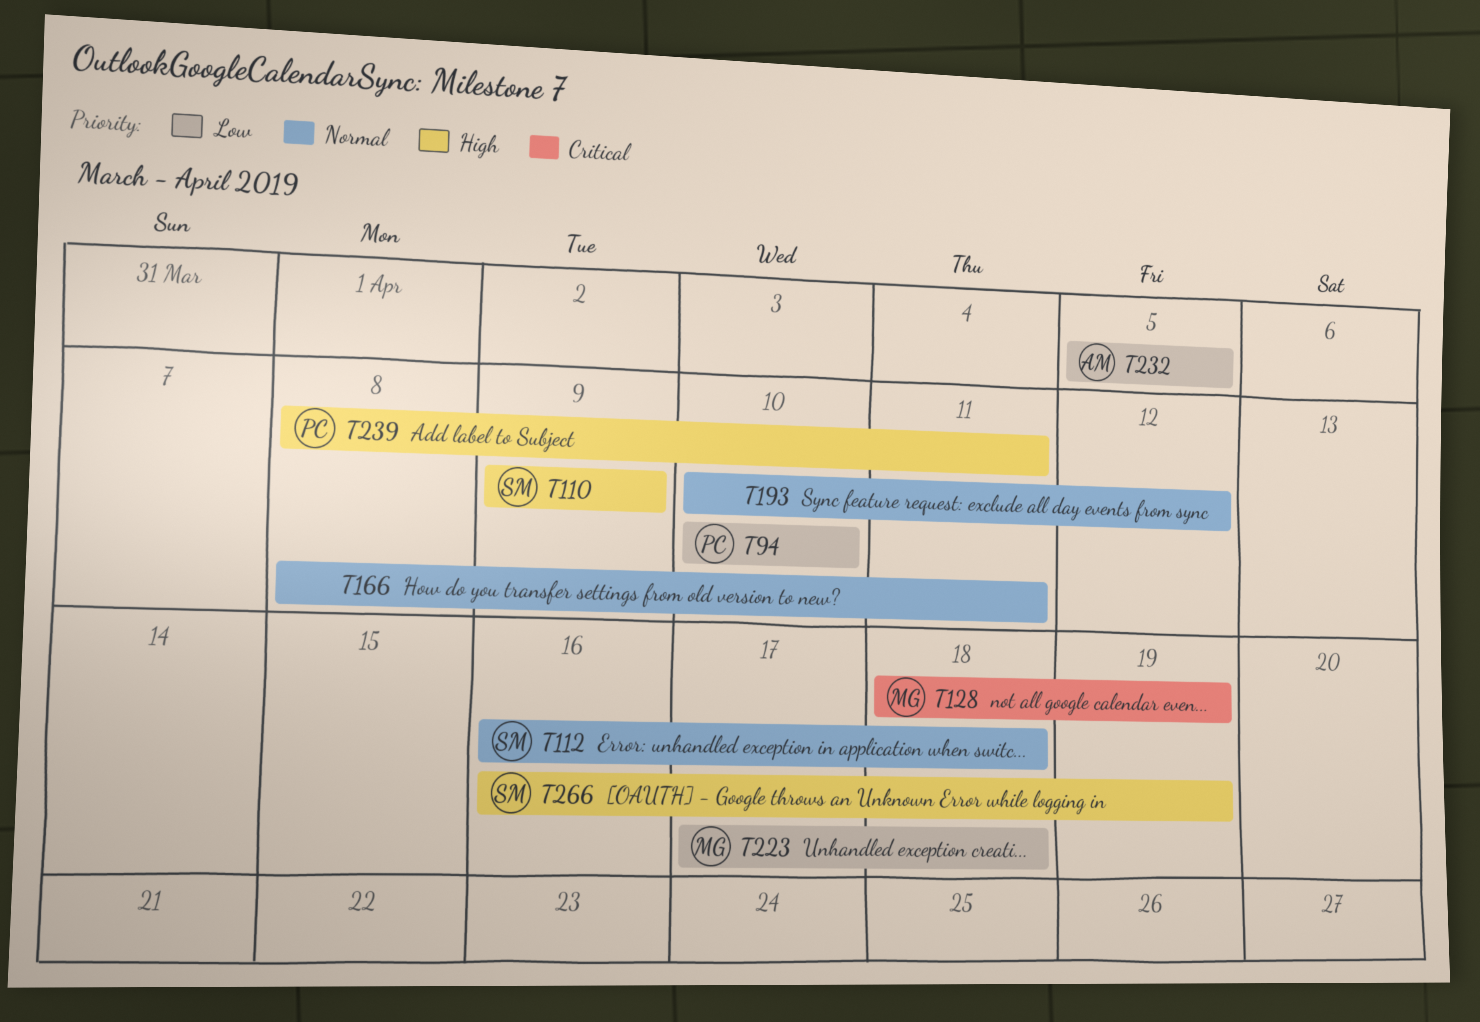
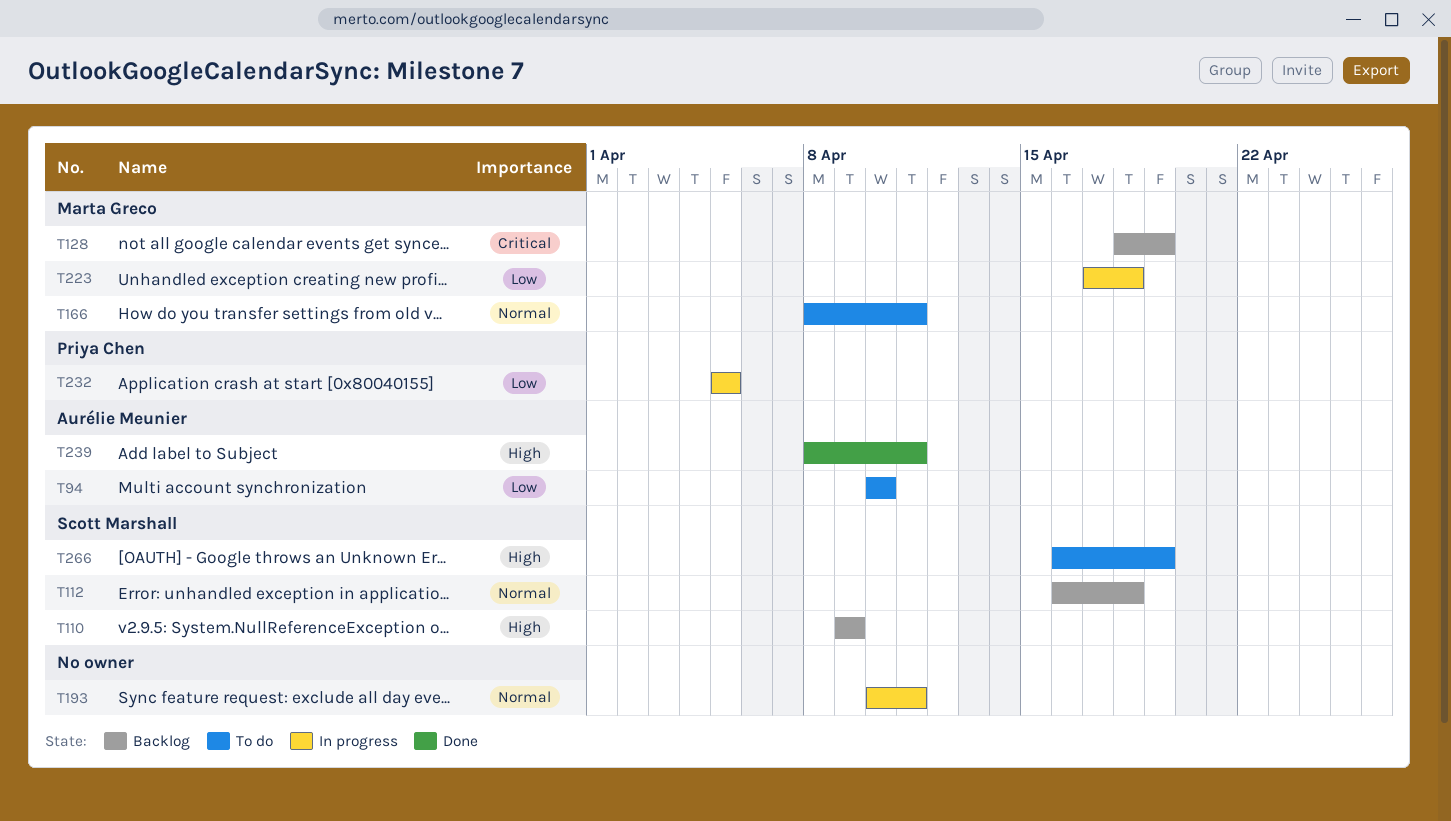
T94, owner: Priya Chen -> Aurélie Meunier
T166, owner: none -> Marta Greco
T193, due: Apr 12 -> Apr 11
T232, owner: Aurélie Meunier -> Priya Chen
T239, owner: Priya Chen -> Aurélie Meunier

